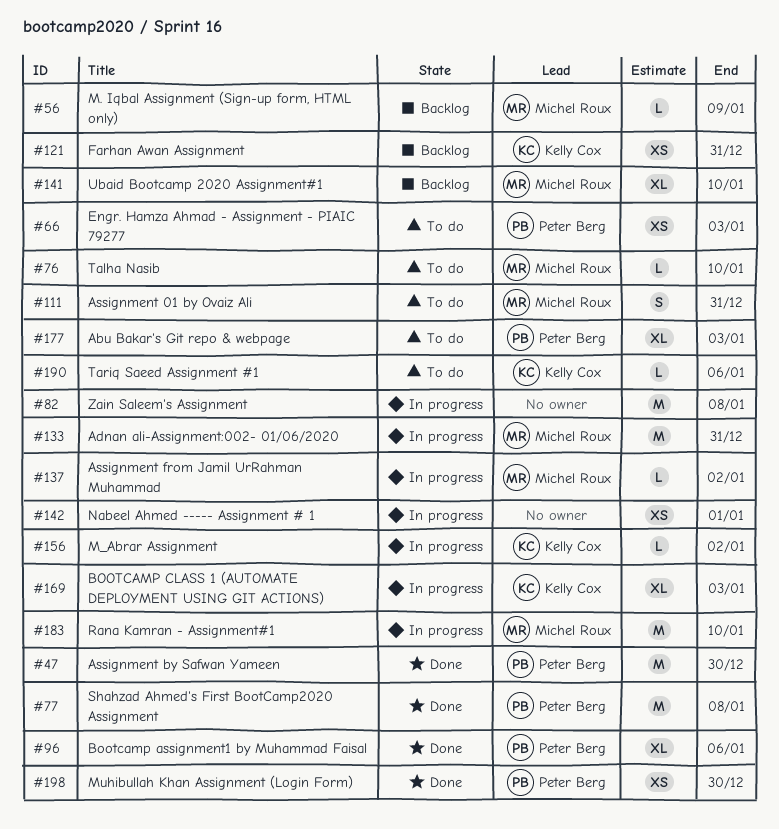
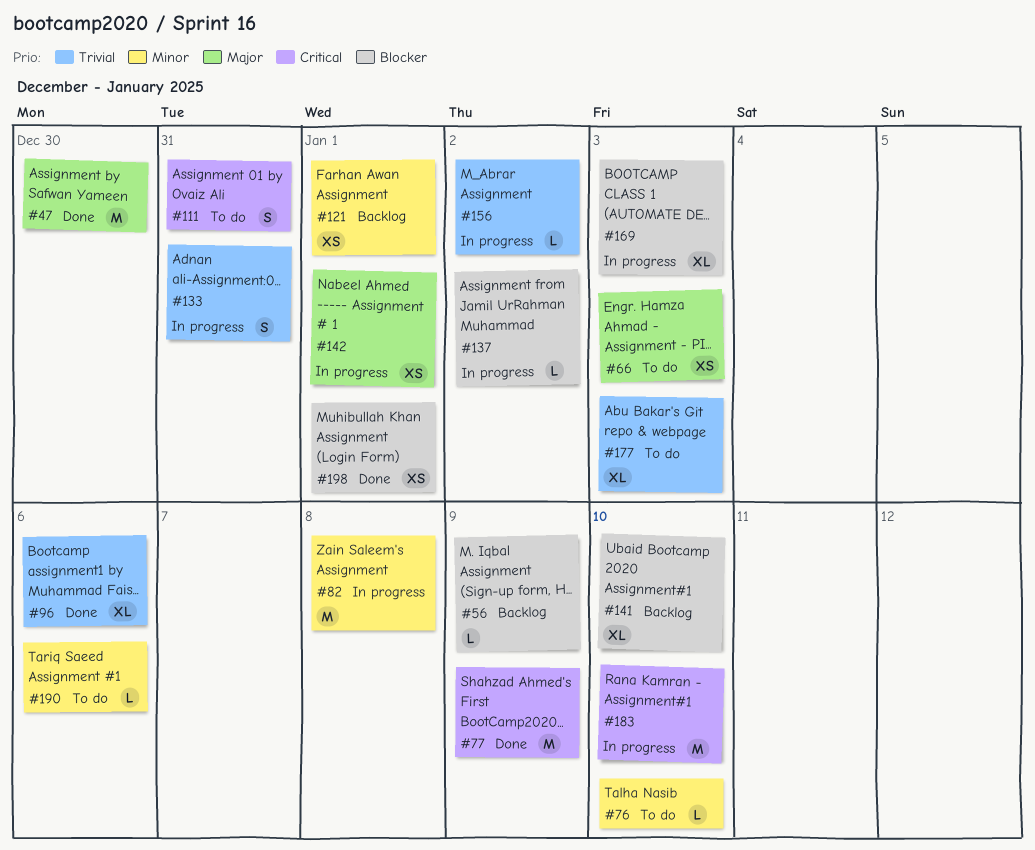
#77, due: Jan 8 -> Jan 9
#121, due: Dec 31 -> Jan 1
#133, estimate: M -> S
#198, due: Dec 30 -> Jan 1

